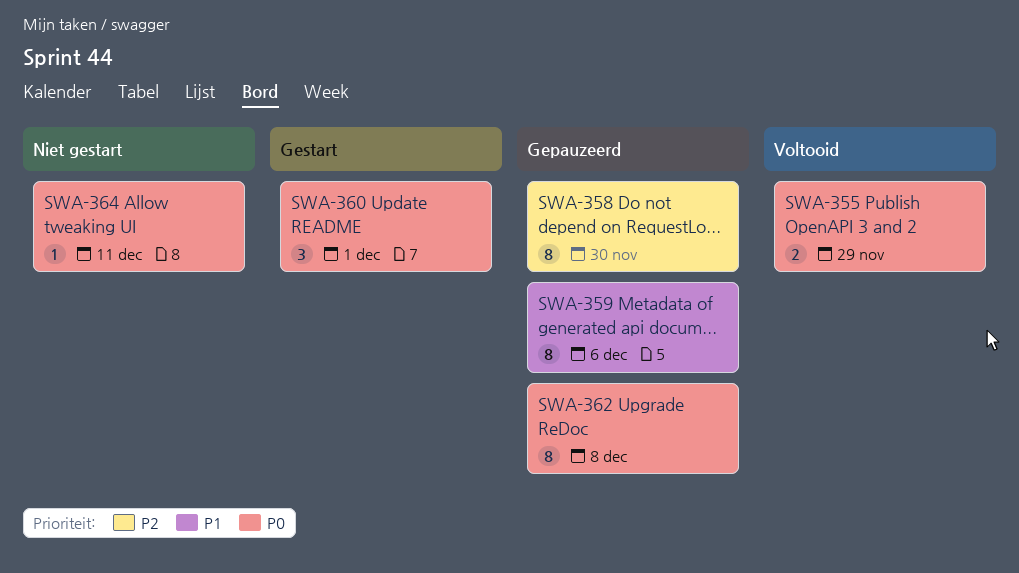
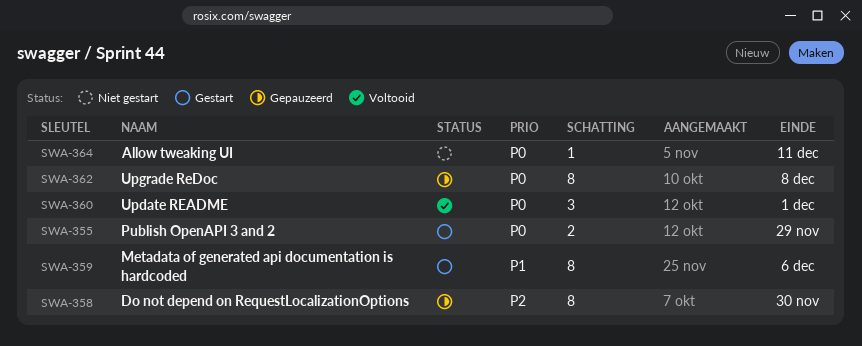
SWA-355, status: Voltooid -> Gestart
SWA-359, status: Gepauzeerd -> Gestart
SWA-360, status: Gestart -> Voltooid

